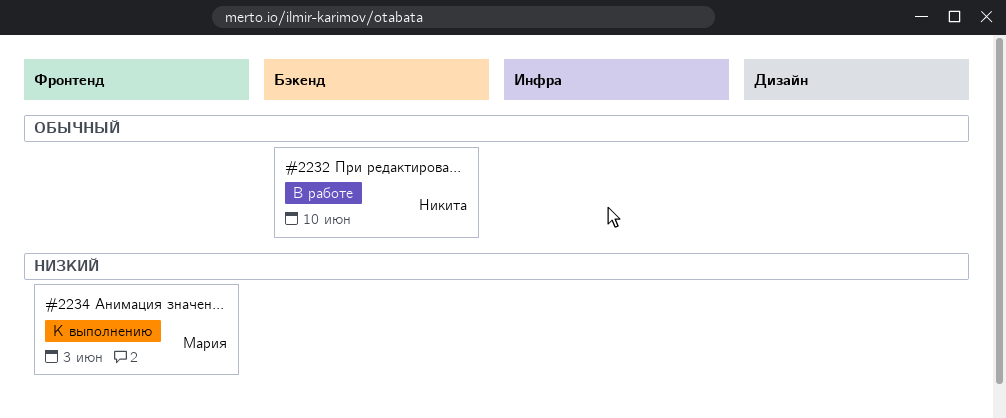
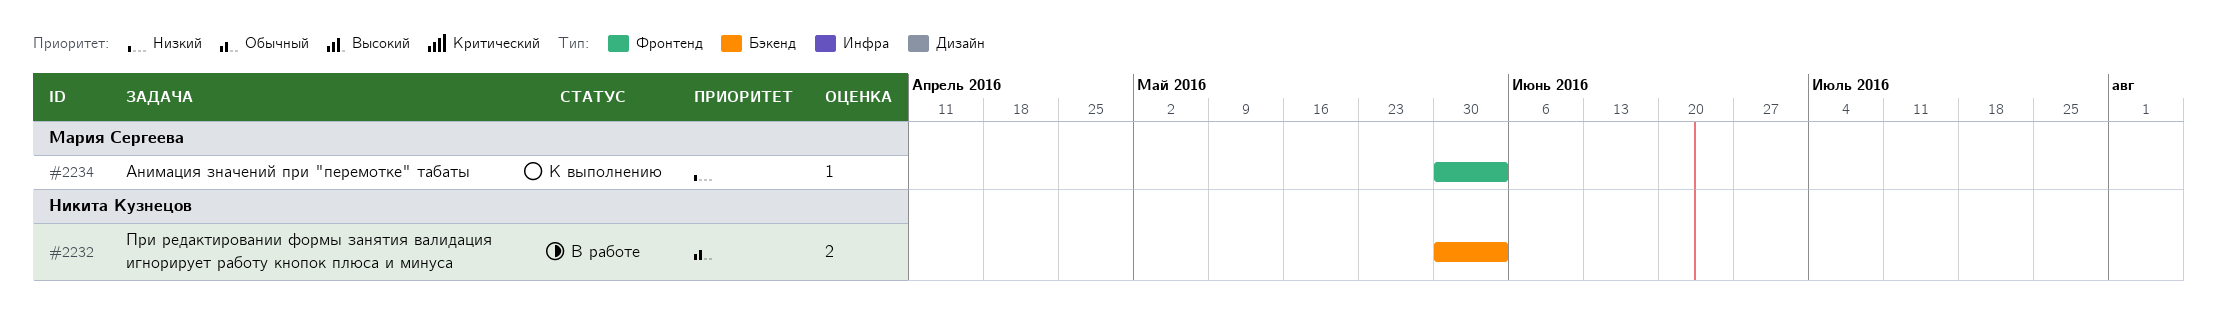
#2232, due: Jun 10 -> Jun 3

